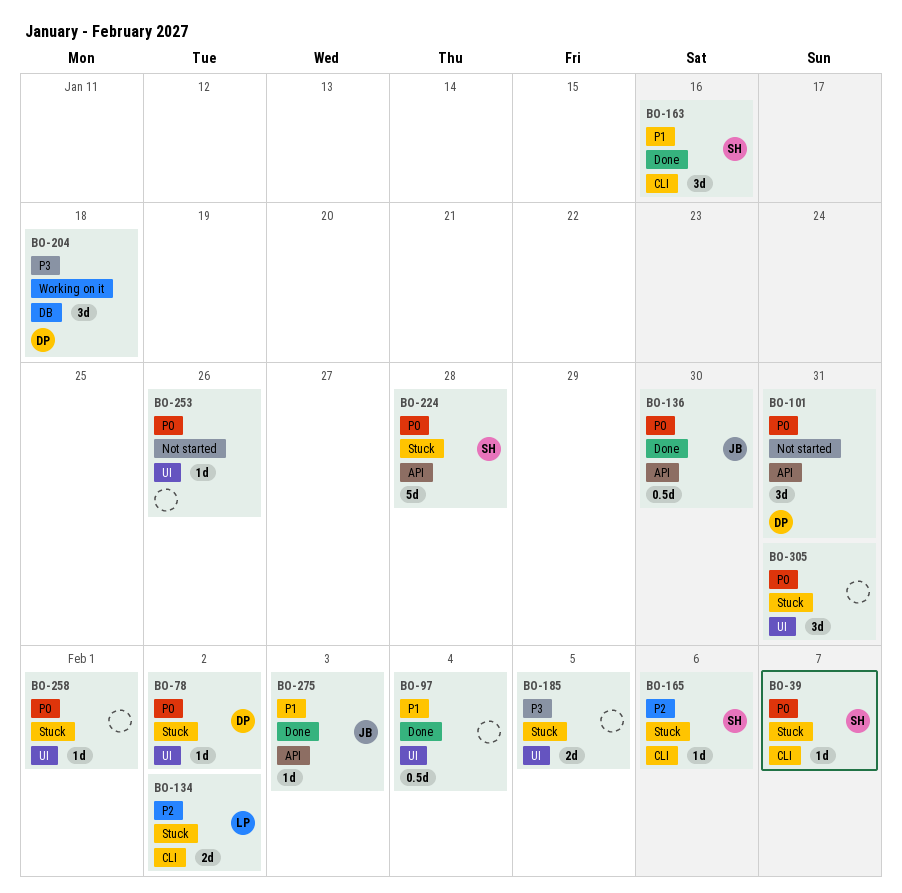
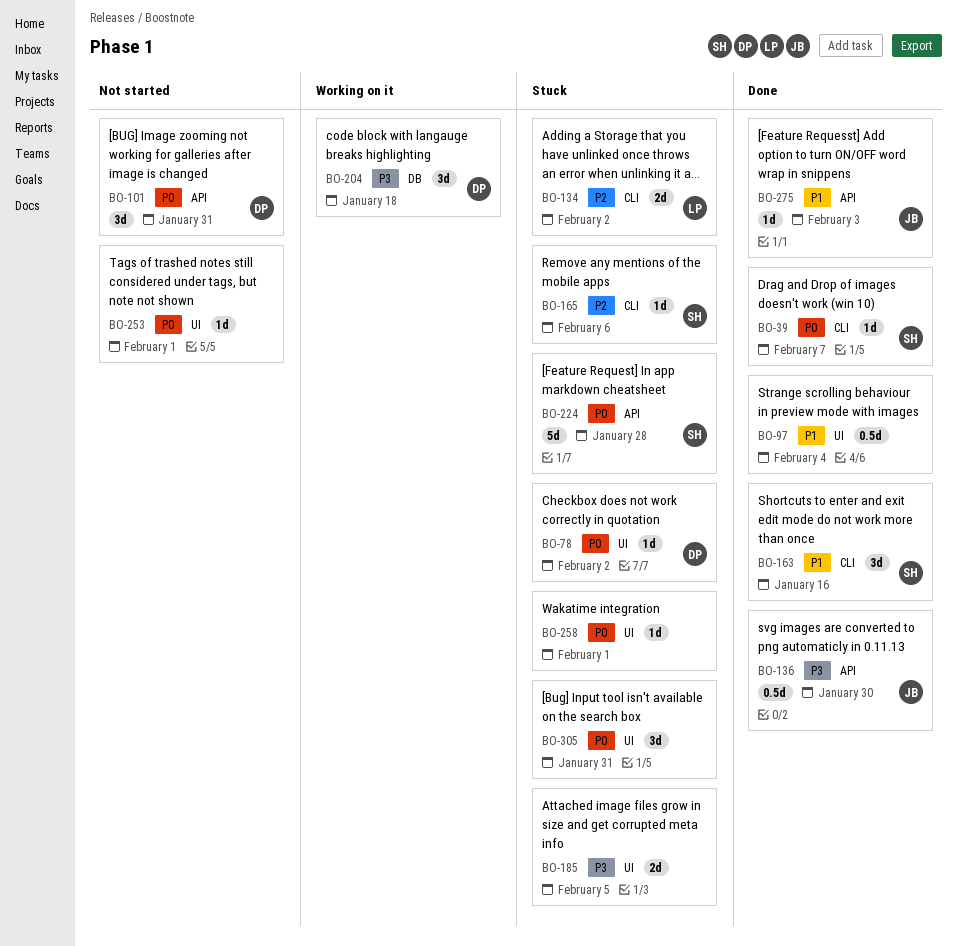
BO-39, status: Stuck -> Done
BO-136, priority: P0 -> P3
BO-253, due: Jan 26 -> Feb 1

